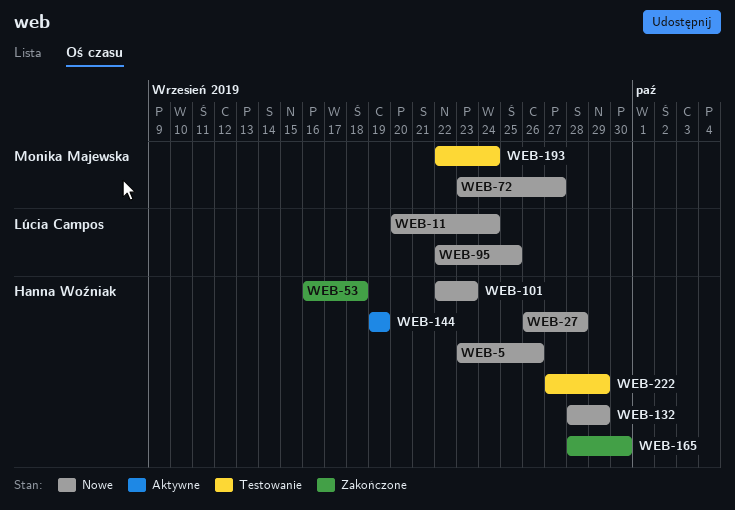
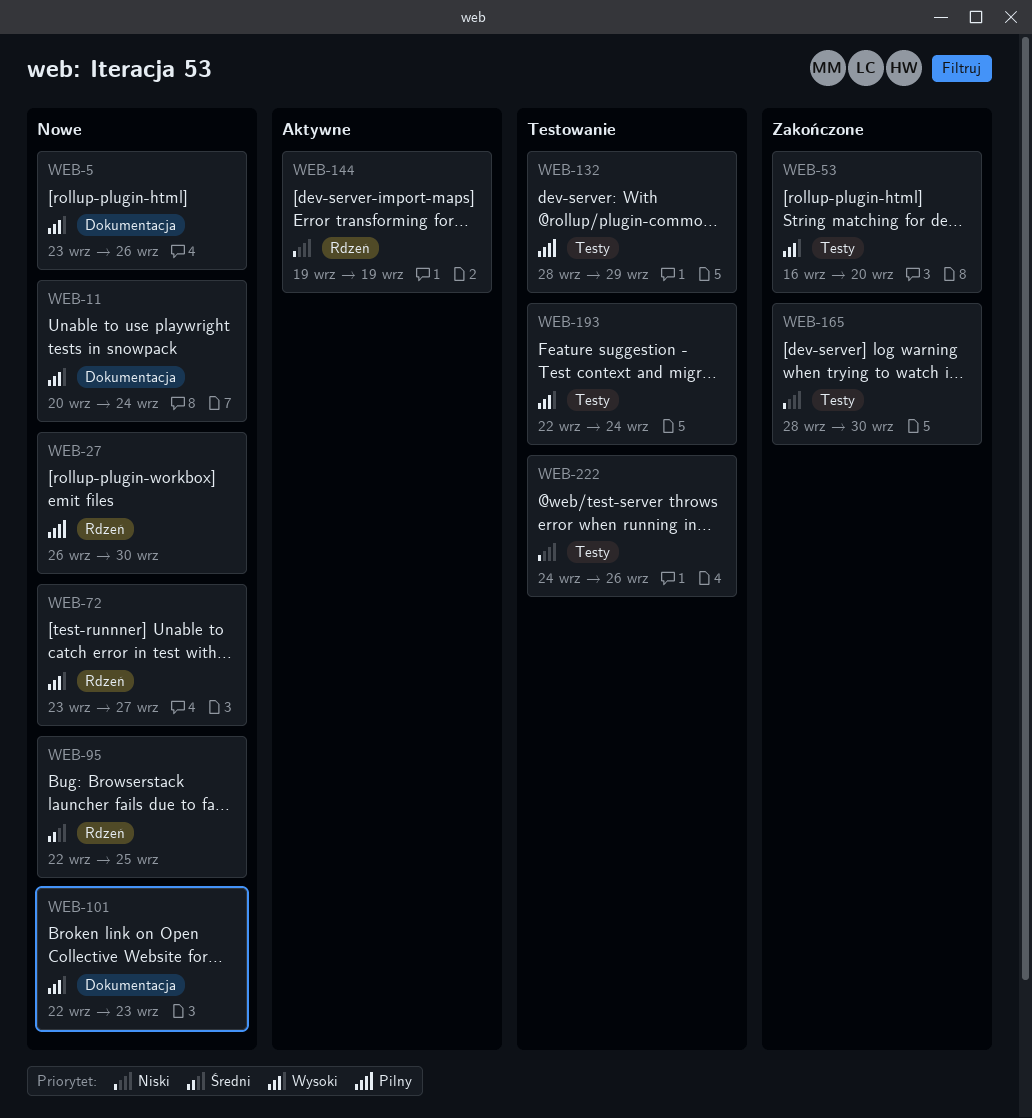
WEB-27, due: Sep 28 -> Sep 30
WEB-53, due: Sep 18 -> Sep 20
WEB-132, status: Nowe -> Testowanie
WEB-222, start: Sep 27 -> Sep 24
WEB-222, due: Sep 29 -> Sep 26

